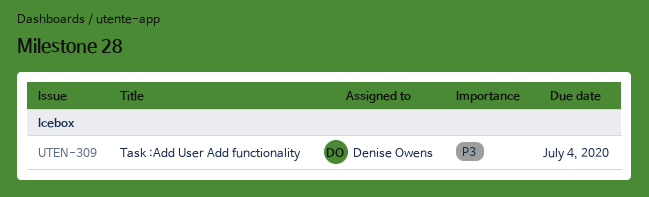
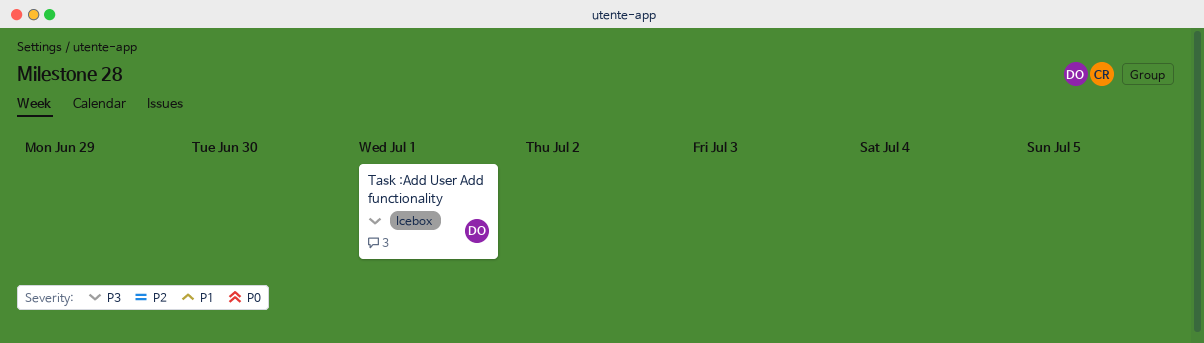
Task :Add User Add functionality, due: Jul 4 -> Jul 1

